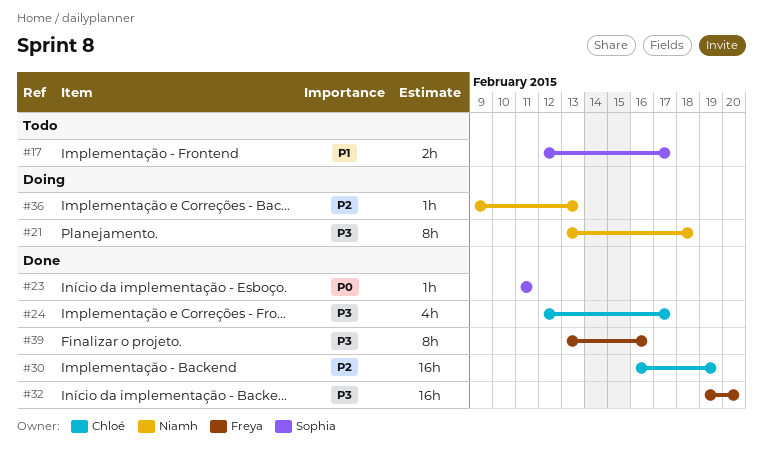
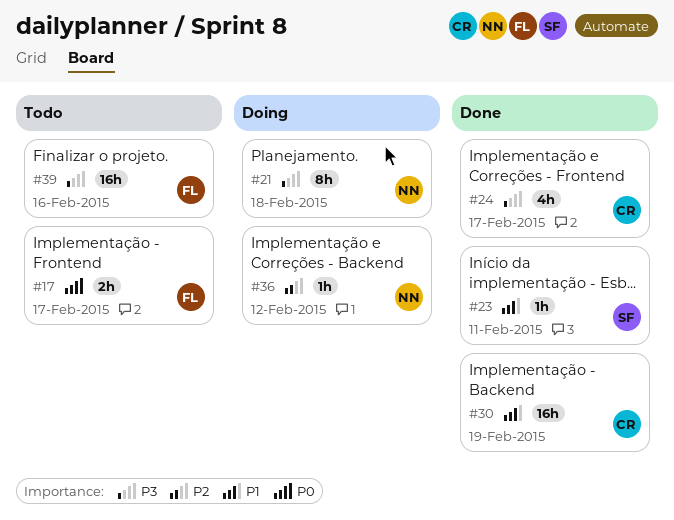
#17, owner: Sophia -> Freya
#17, priority: P1 -> P0
#23, priority: P0 -> P1
#30, priority: P2 -> P1
#32: present -> none
#36, due: Feb 13 -> Feb 12
#39, status: Done -> Todo
#39, estimate: 8h -> 16h

